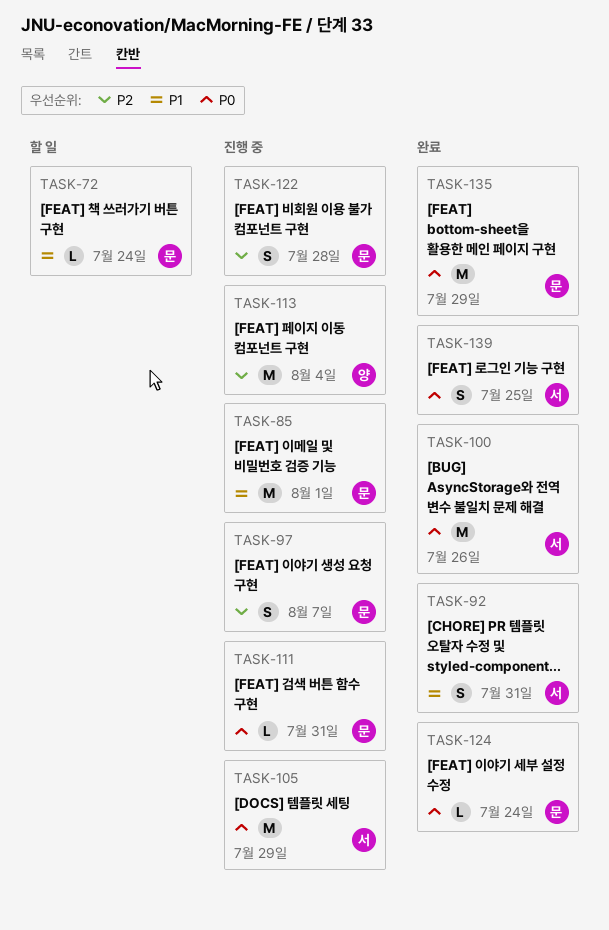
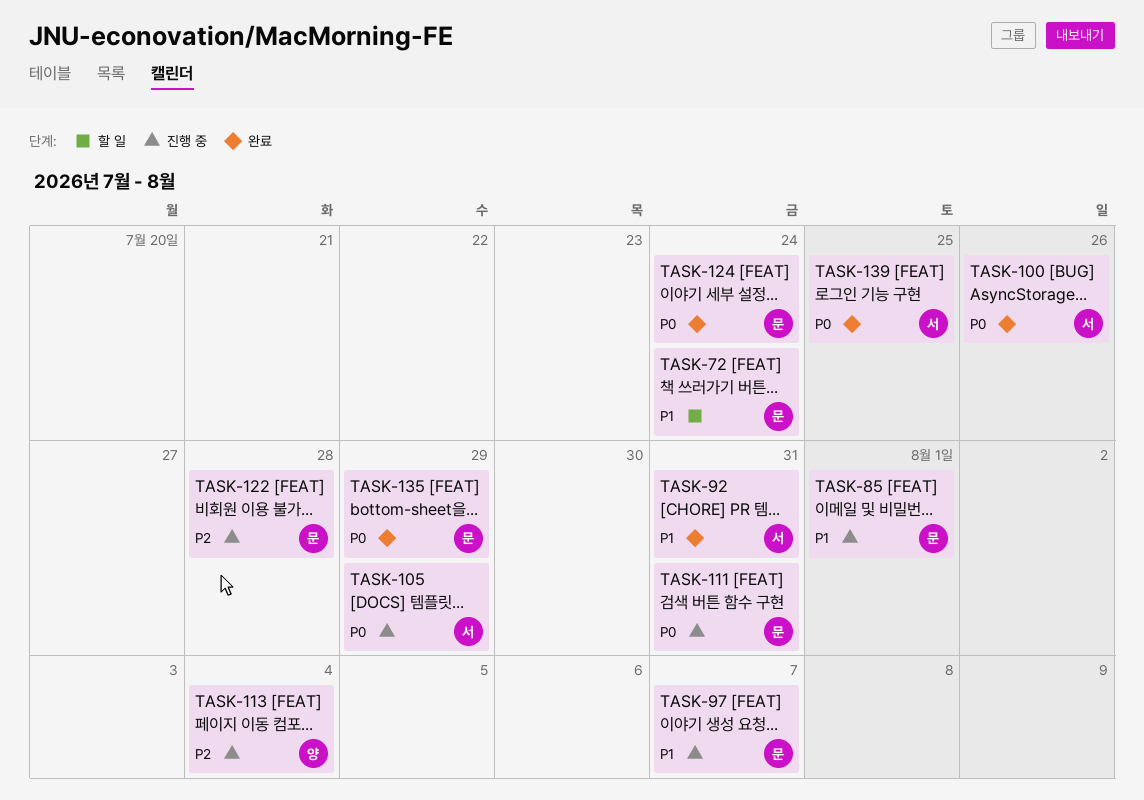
TASK-97, priority: P2 -> P1

